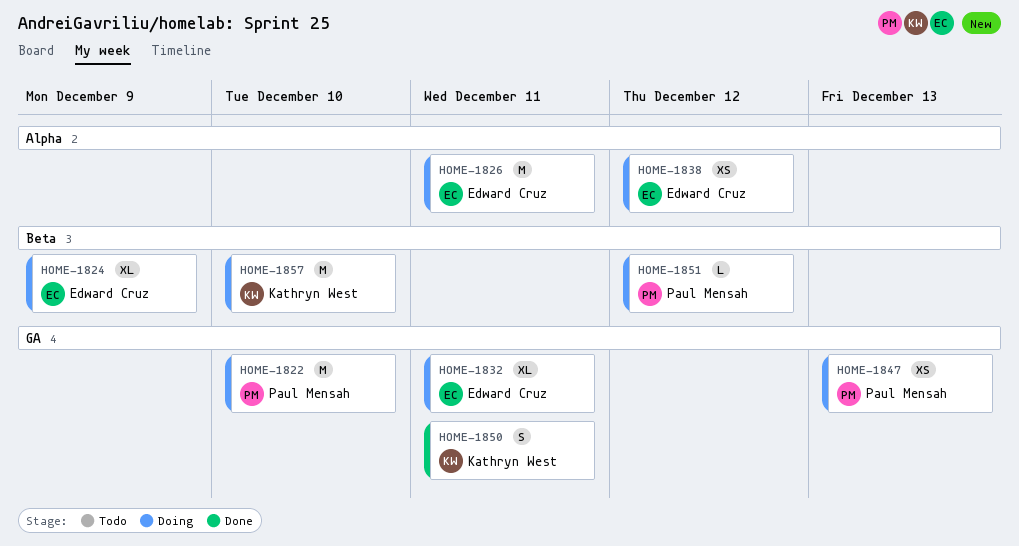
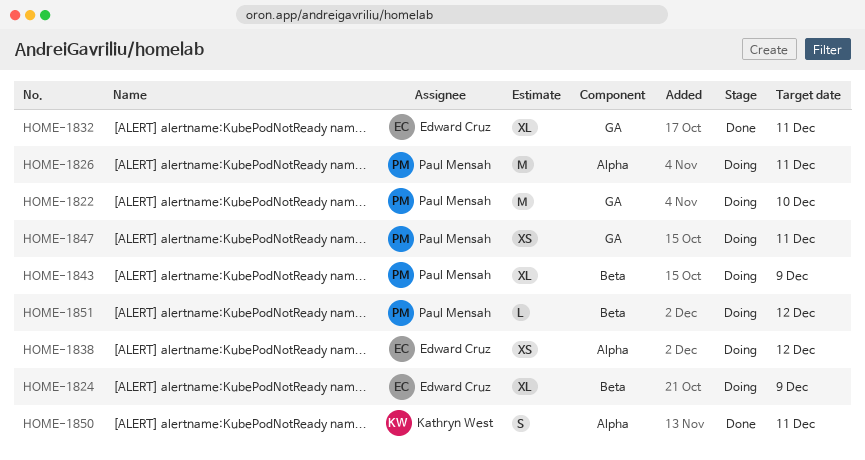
HOME-1826, owner: Edward Cruz -> Paul Mensah
HOME-1832, status: Doing -> Done
HOME-1843: none -> present
HOME-1847, due: Dec 13 -> Dec 11
HOME-1850, label: GA -> Alpha
HOME-1857: present -> none

